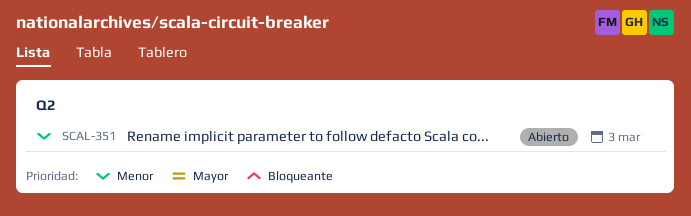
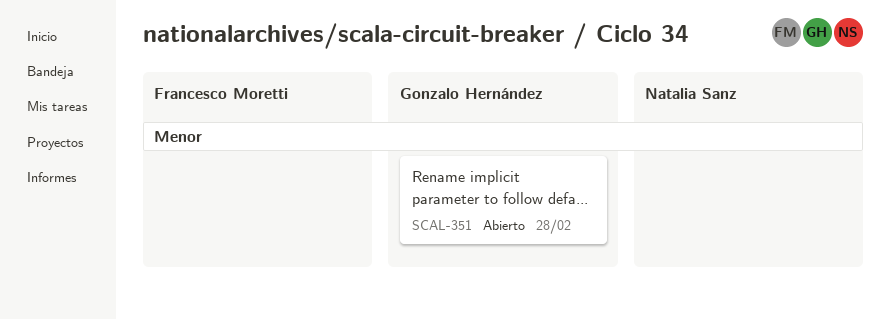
SCAL-351, due: Mar 3 -> Feb 28

